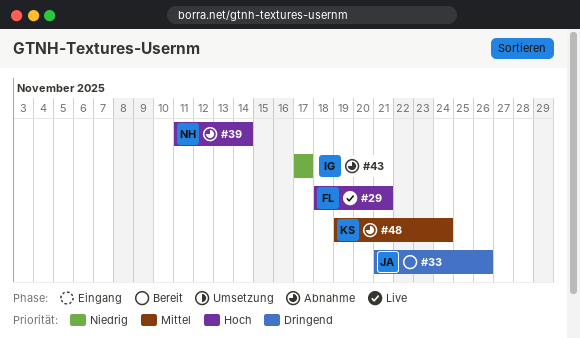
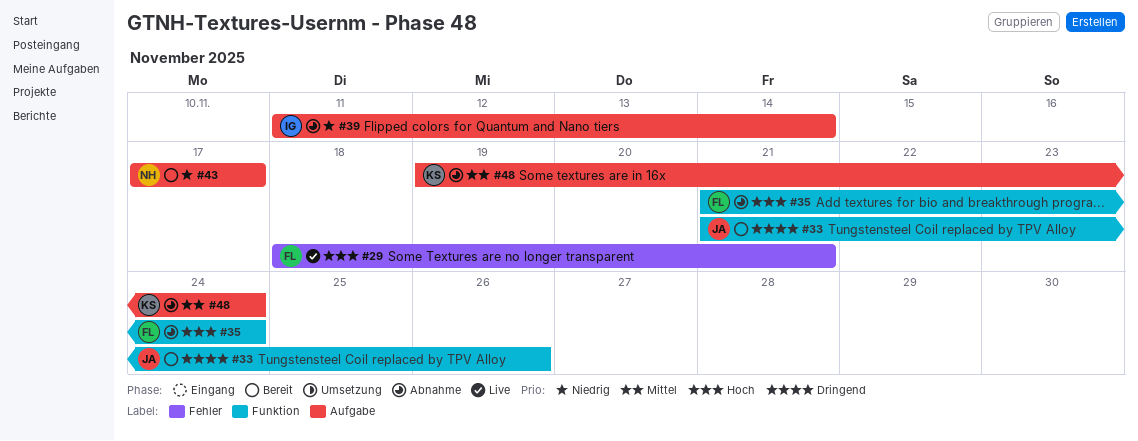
#35: none -> present
#39, owner: NH -> IG
#39, priority: Hoch -> Niedrig
#43, status: Abnahme -> Bereit
#43, owner: IG -> NH

